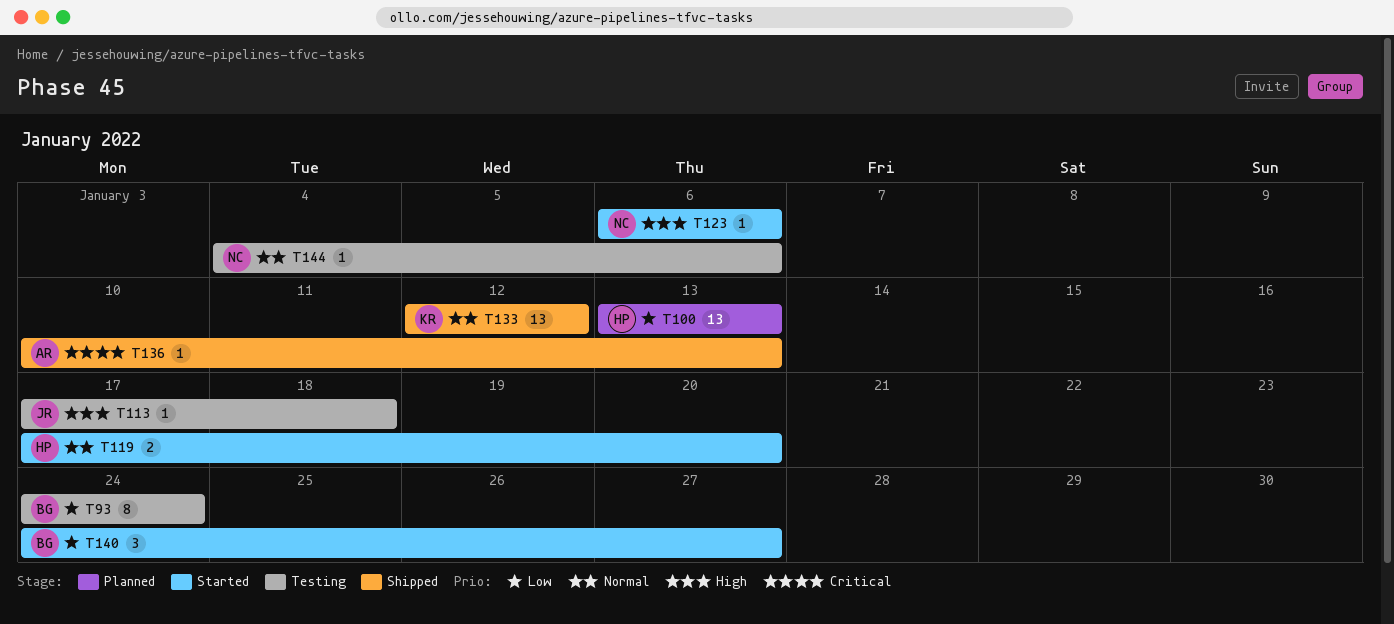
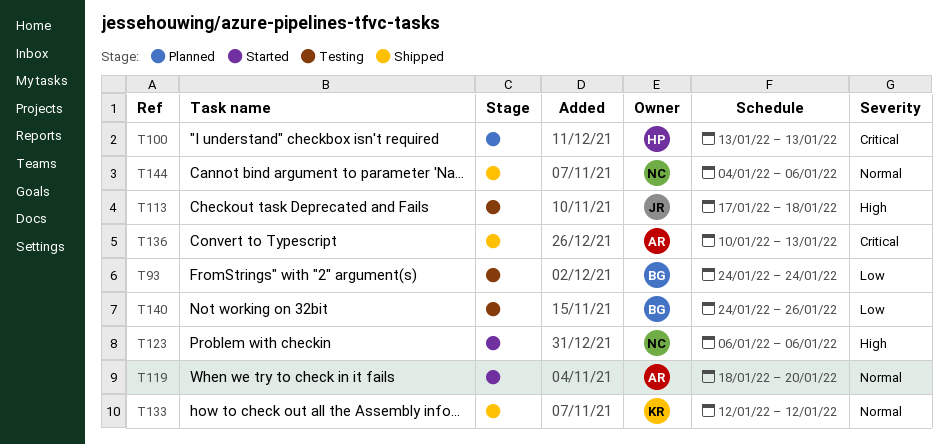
T100, priority: Low -> Critical
T119, owner: HP -> AR
T119, start: Jan 17 -> Jan 18
T140, status: Started -> Testing
T140, due: Jan 27 -> Jan 26
T144, status: Testing -> Shipped

